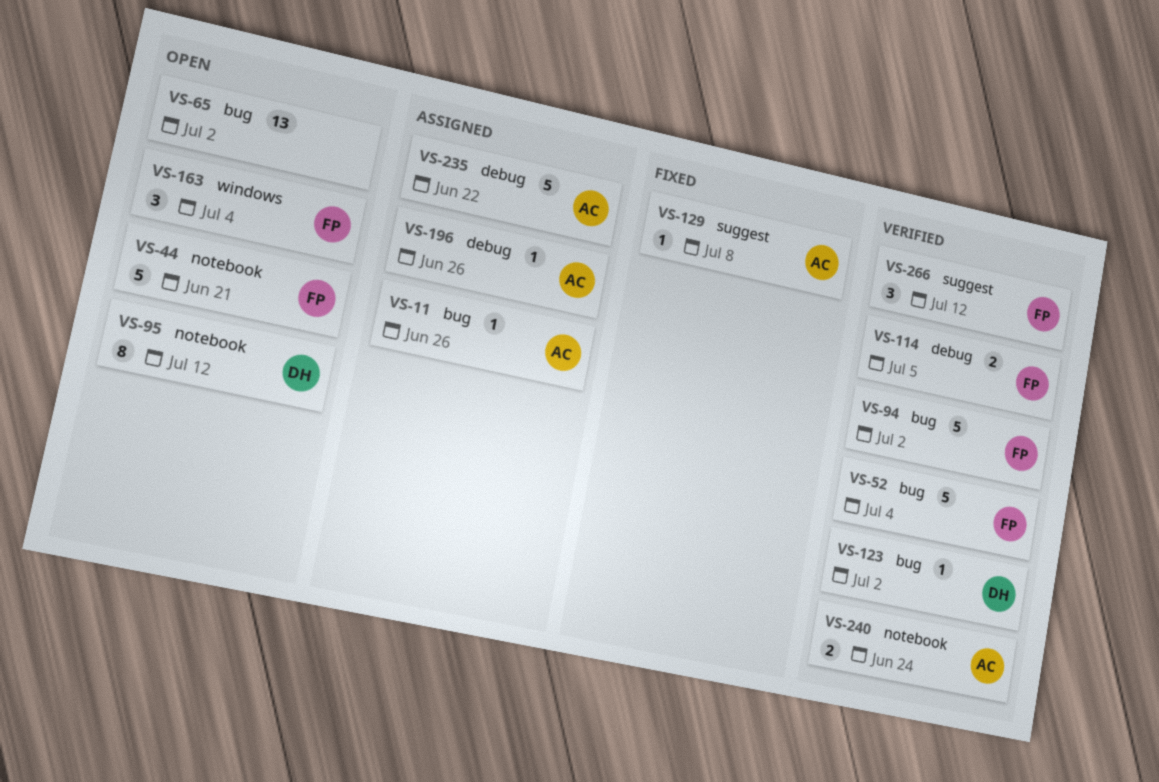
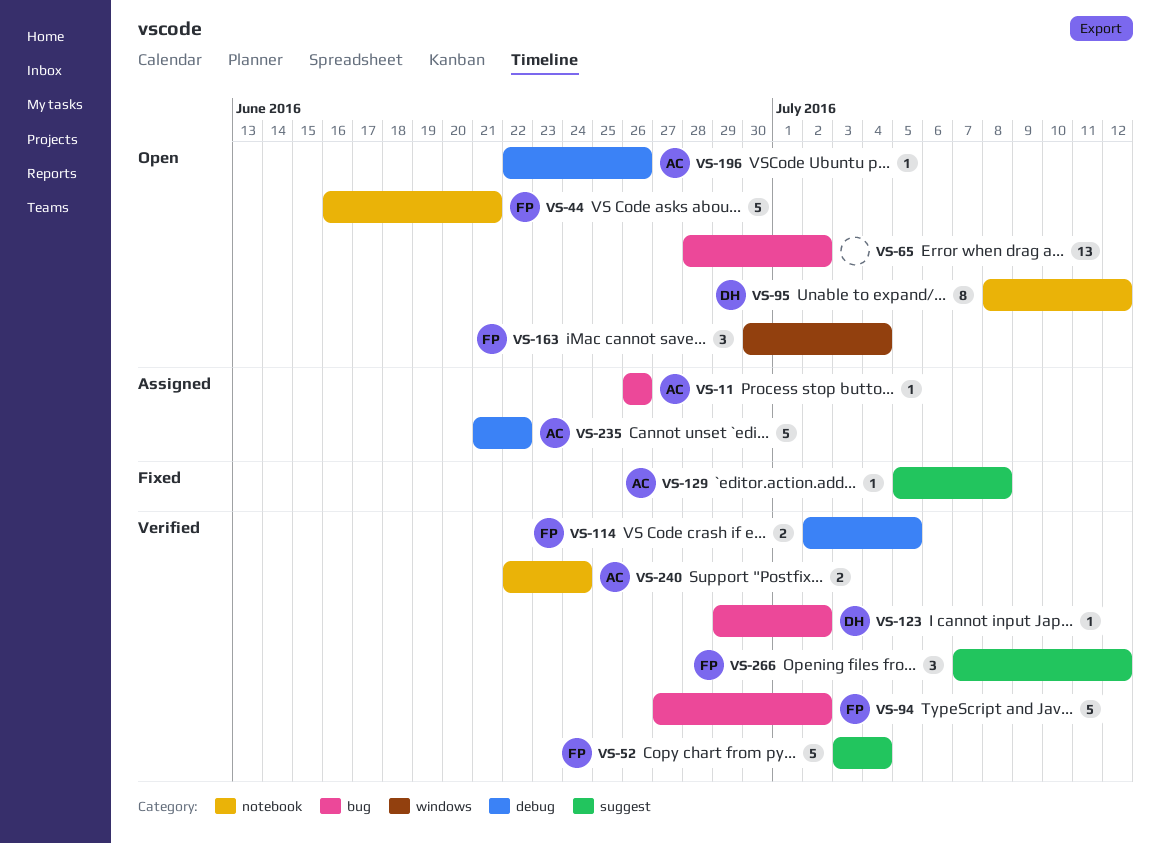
VS-52, label: bug -> suggest
VS-196, status: Assigned -> Open

